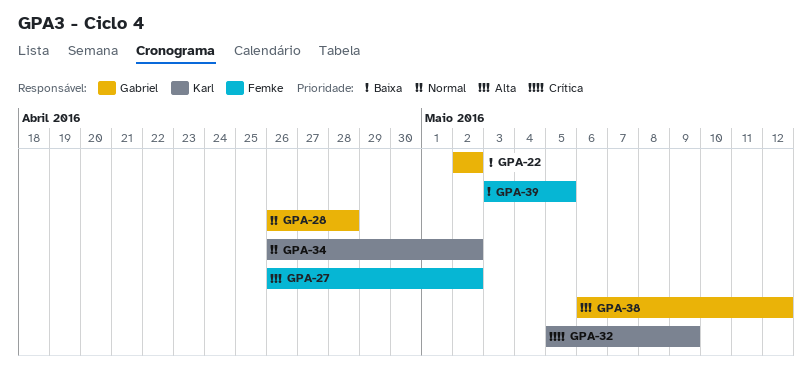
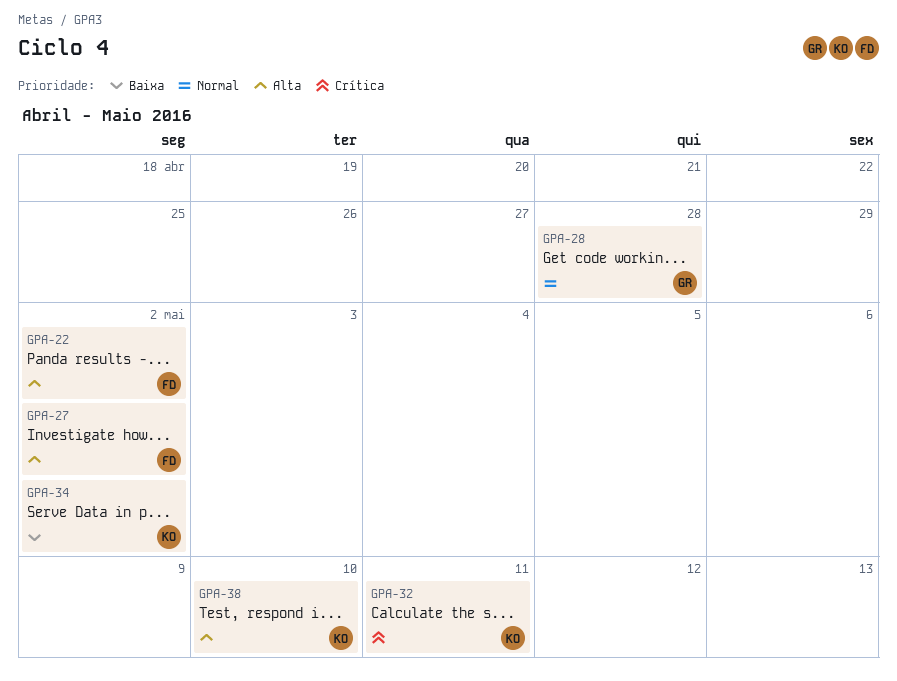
GPA-22, owner: Gabriel -> Femke
GPA-22, priority: Baixa -> Alta
GPA-32, due: May 9 -> May 11
GPA-34, priority: Normal -> Baixa
GPA-38, owner: Gabriel -> Karl
GPA-38, due: May 12 -> May 10
GPA-39: present -> none

